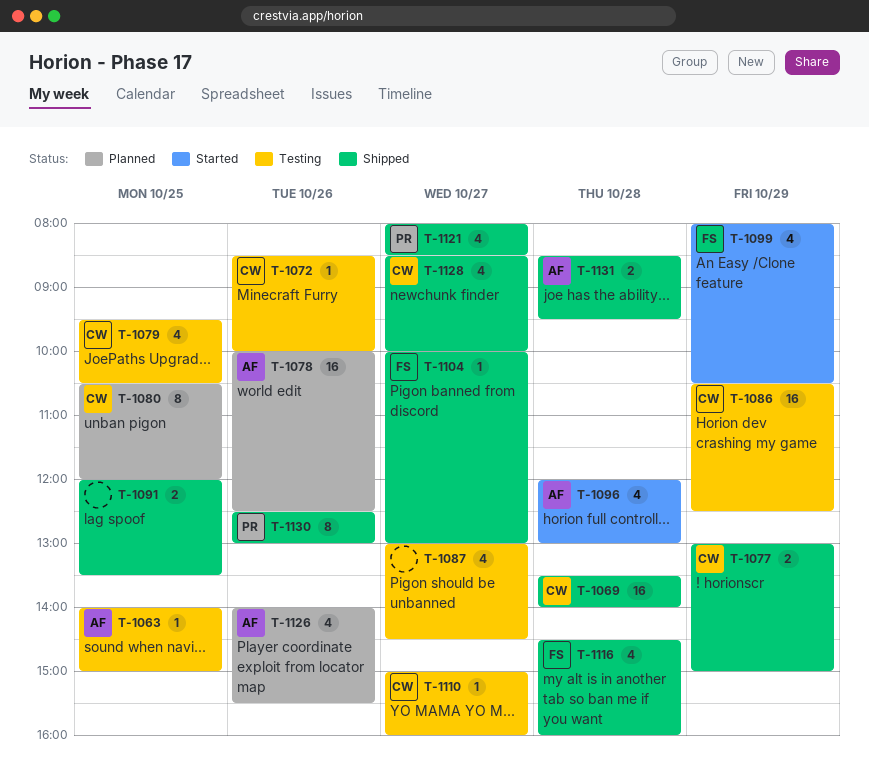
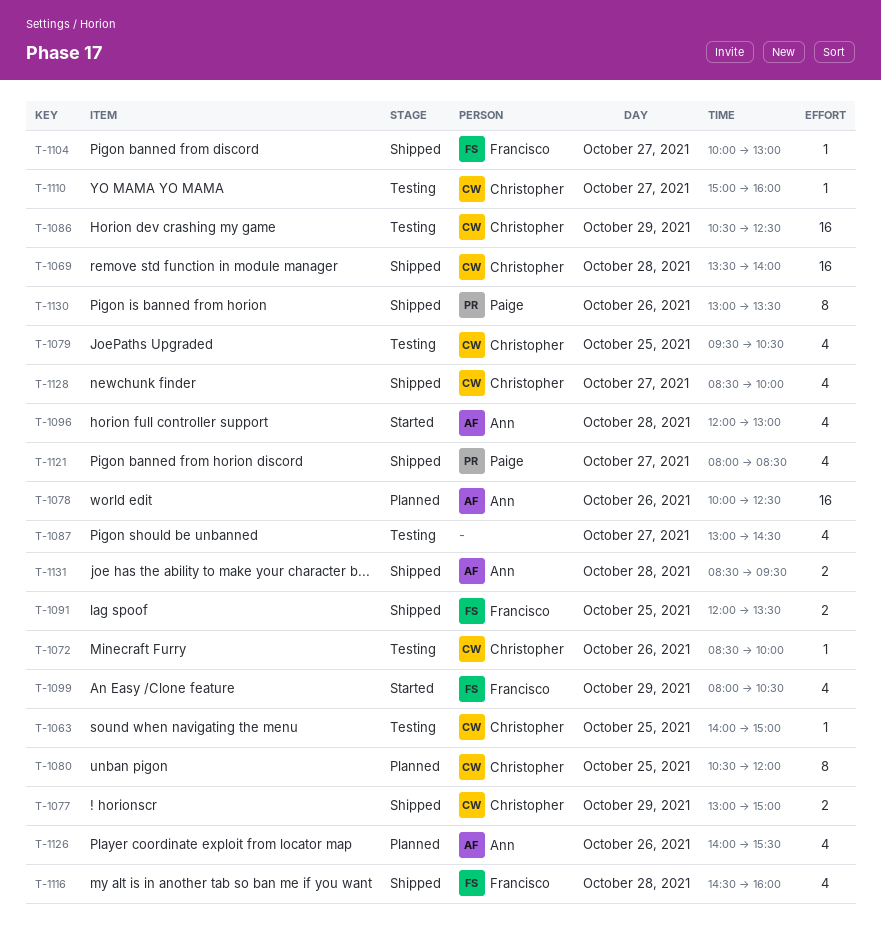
T-1063, owner: Ann -> Christopher
T-1091, owner: none -> Francisco
T-1130, begins: 12:30 -> 13:00
T-1130, ends: 13:00 -> 13:30

